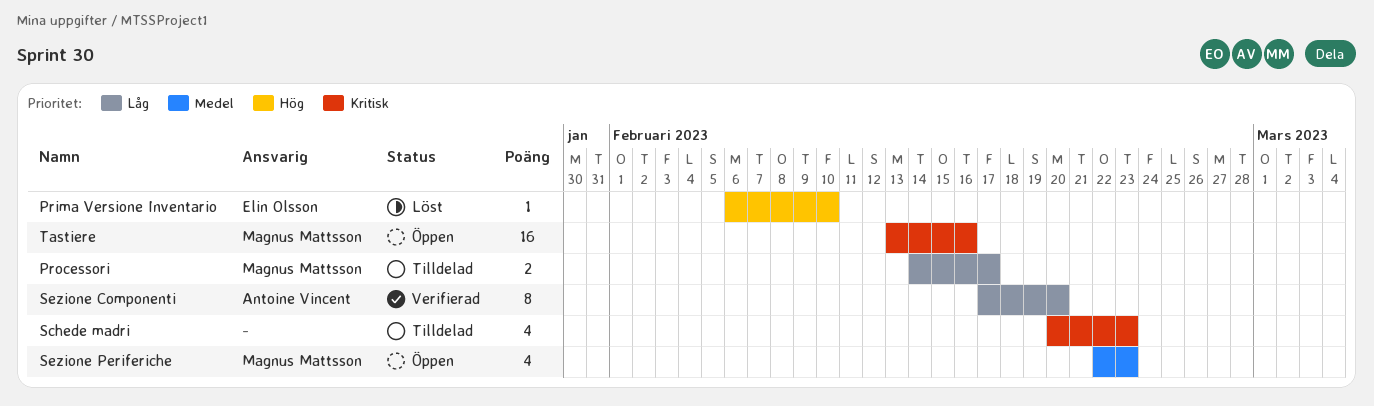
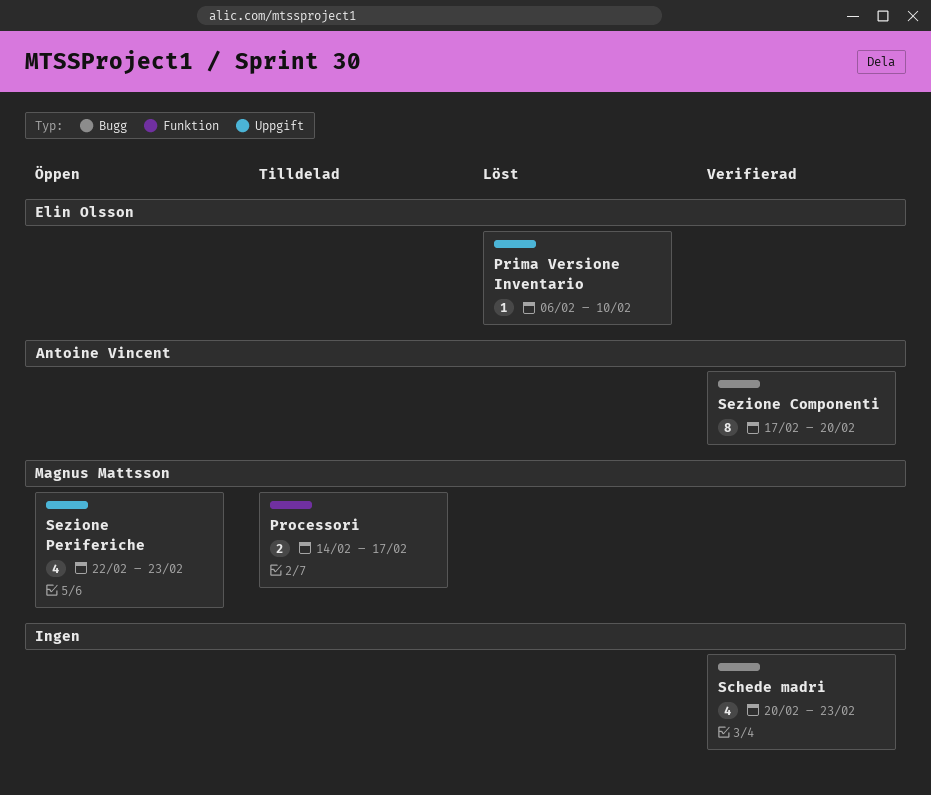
Schede madri, status: Tilldelad -> Verifierad
Tastiere: present -> none

